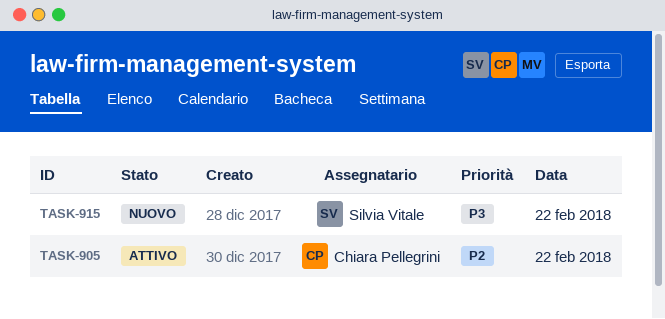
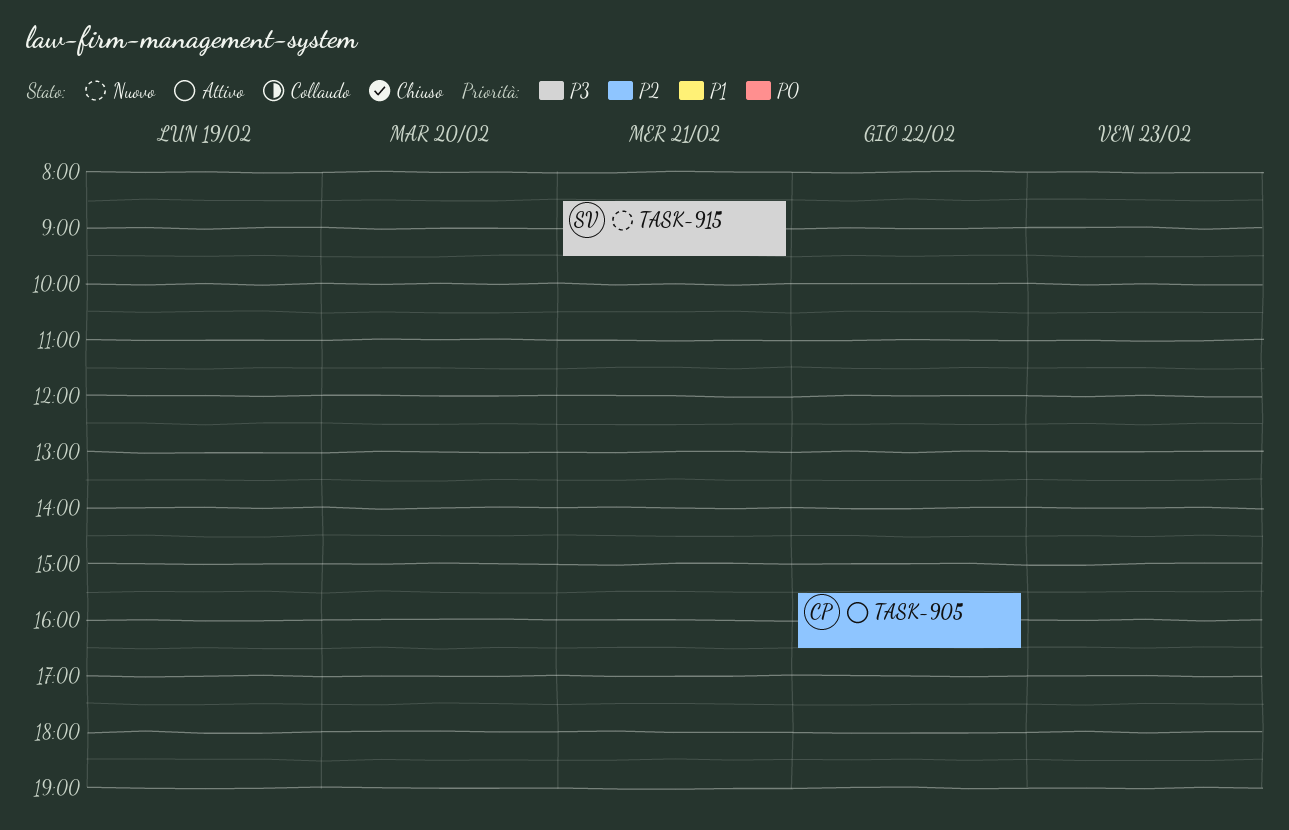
TASK-915, day: Feb 22 -> Feb 21

